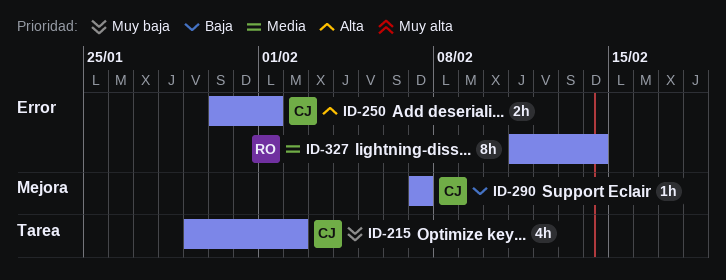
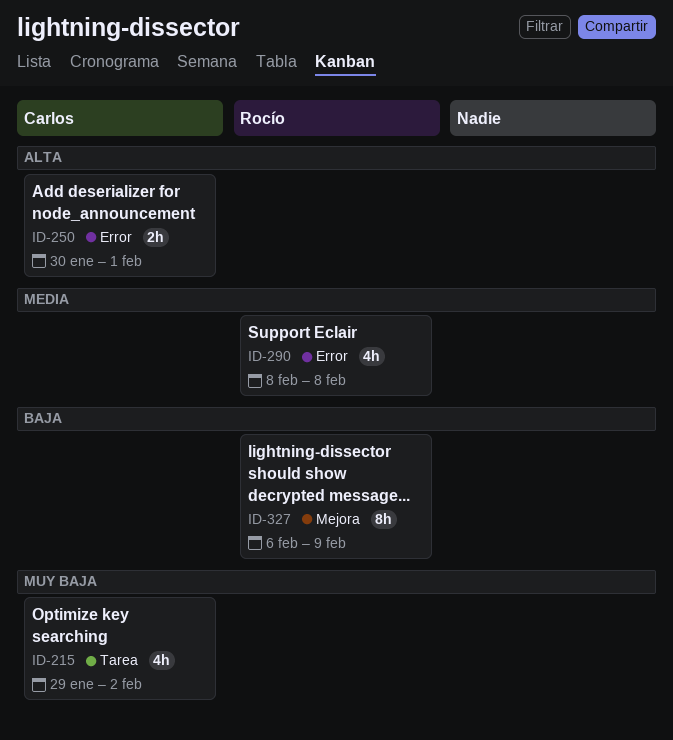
ID-290, owner: Carlos -> Rocío
ID-290, priority: Baja -> Media
ID-290, label: Mejora -> Error
ID-290, estimate: 1h -> 4h
ID-290, start: Feb 7 -> Feb 8
ID-290, due: Feb 7 -> Feb 8
ID-327, priority: Media -> Baja
ID-327, label: Error -> Mejora
ID-327, start: Feb 11 -> Feb 6
ID-327, due: Feb 14 -> Feb 9

